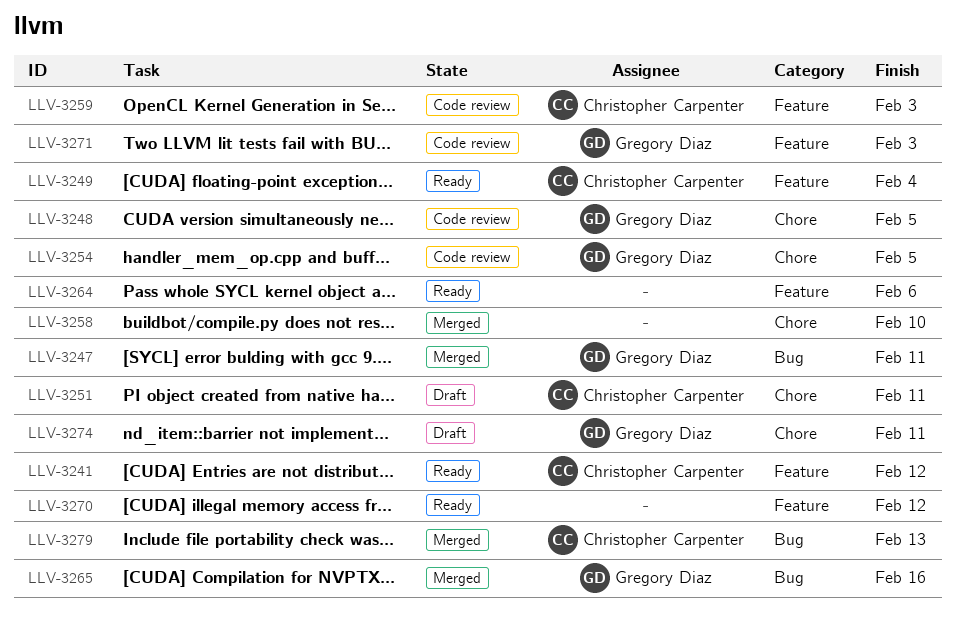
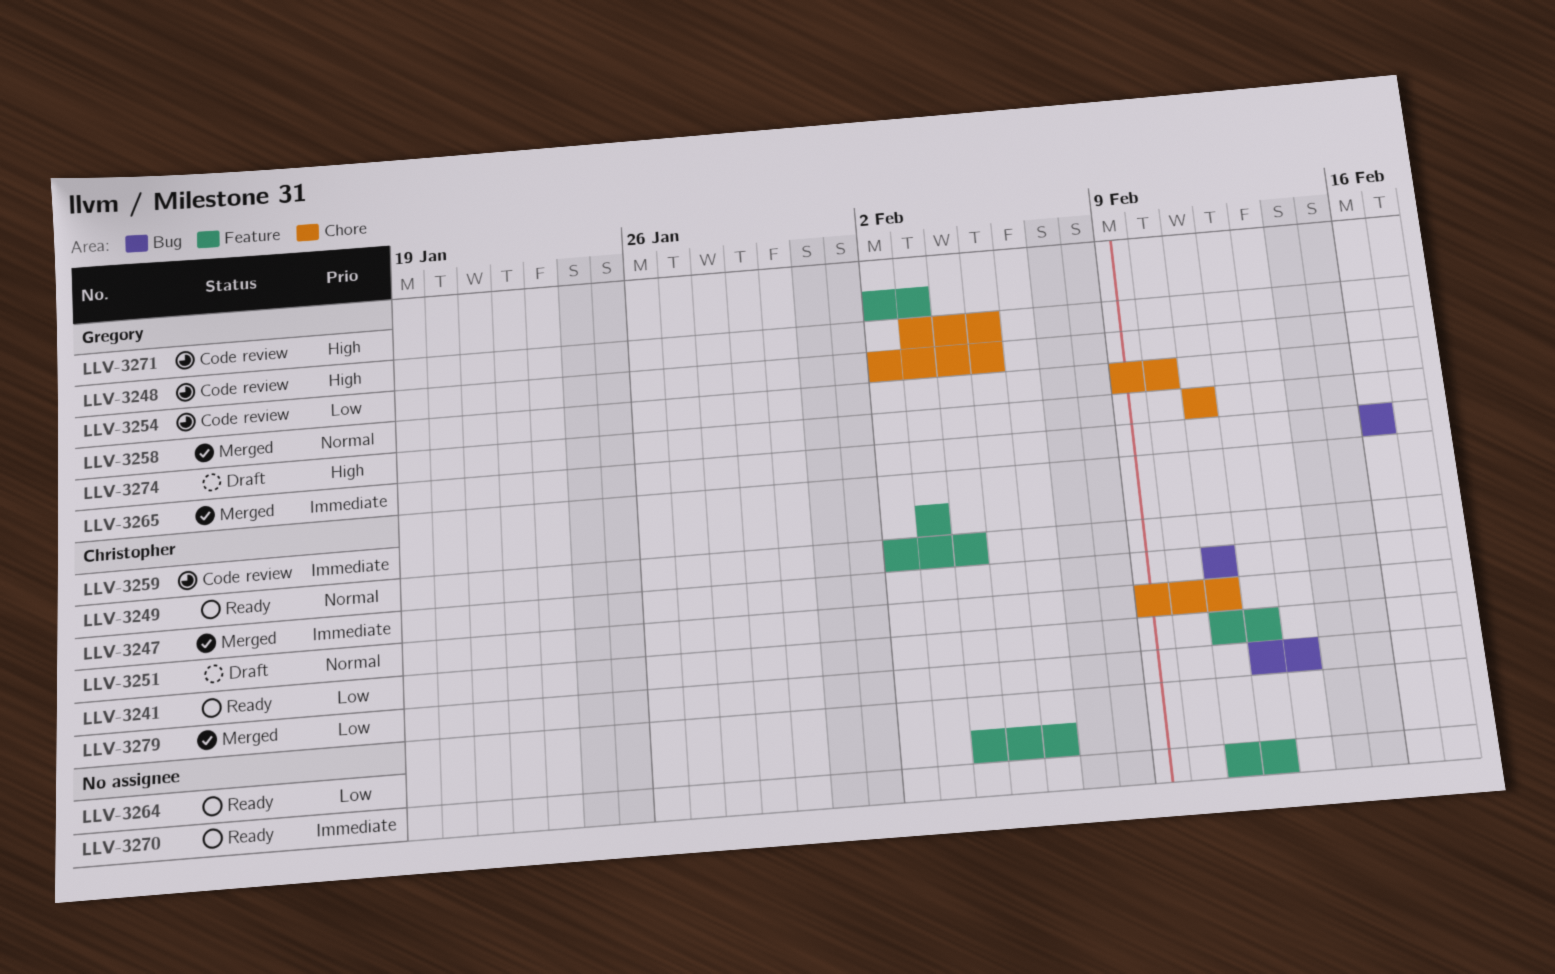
LLV-3247, owner: Gregory Diaz -> Christopher Carpenter
LLV-3258, owner: none -> Gregory Diaz

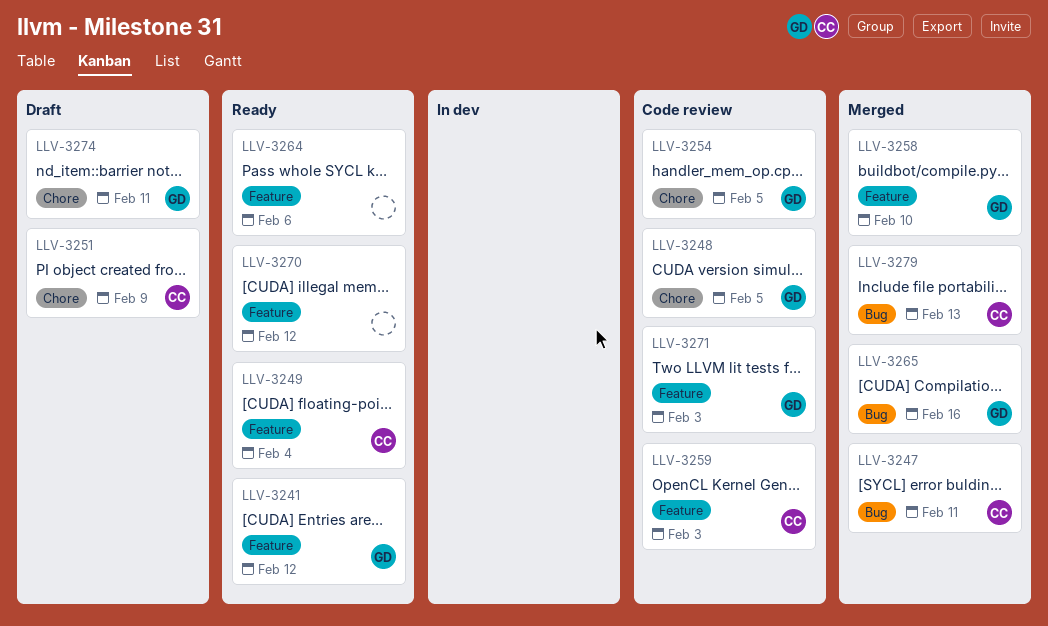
LLV-3241, owner: Christopher -> Gregory
LLV-3251, due: Feb 11 -> Feb 9
LLV-3258, label: Chore -> Feature

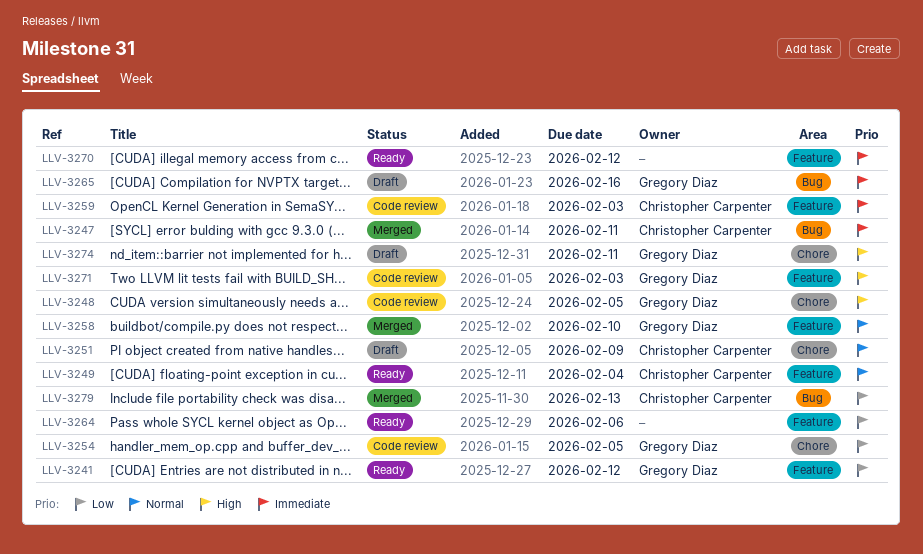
LLV-3265, status: Merged -> Draft

